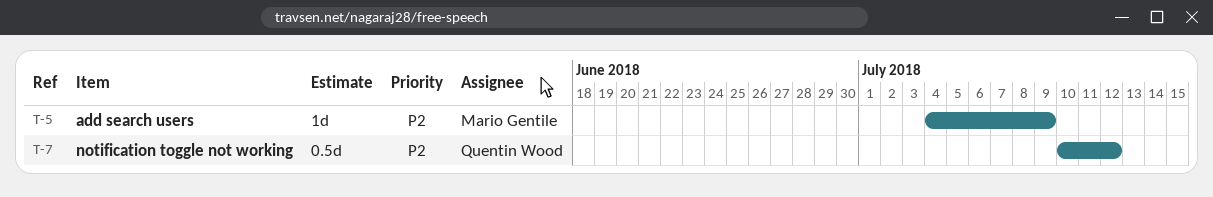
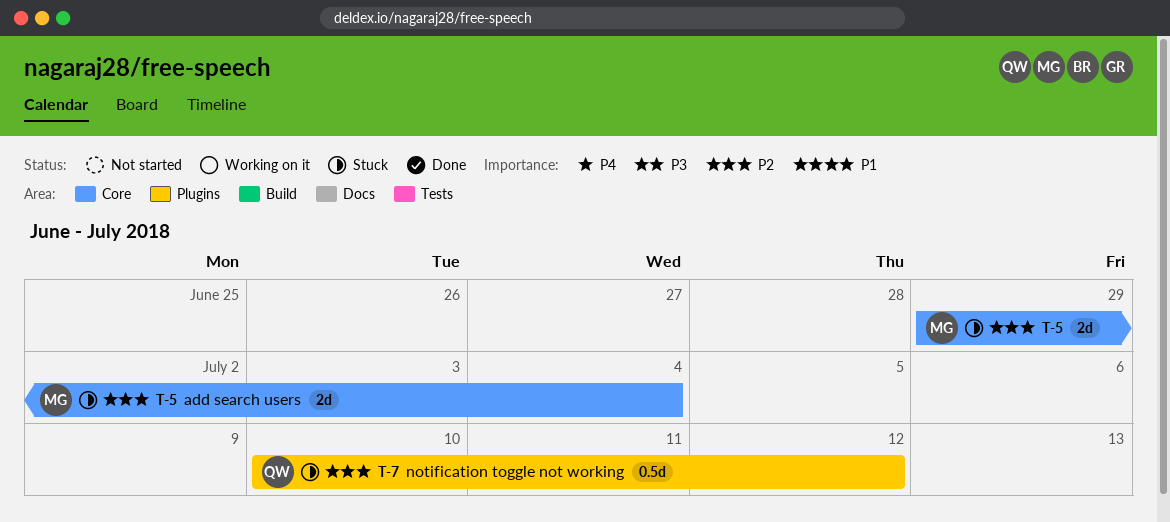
T-5, estimate: 1d -> 2d
T-5, start: Jul 4 -> Jun 29
T-5, due: Jul 9 -> Jul 4

